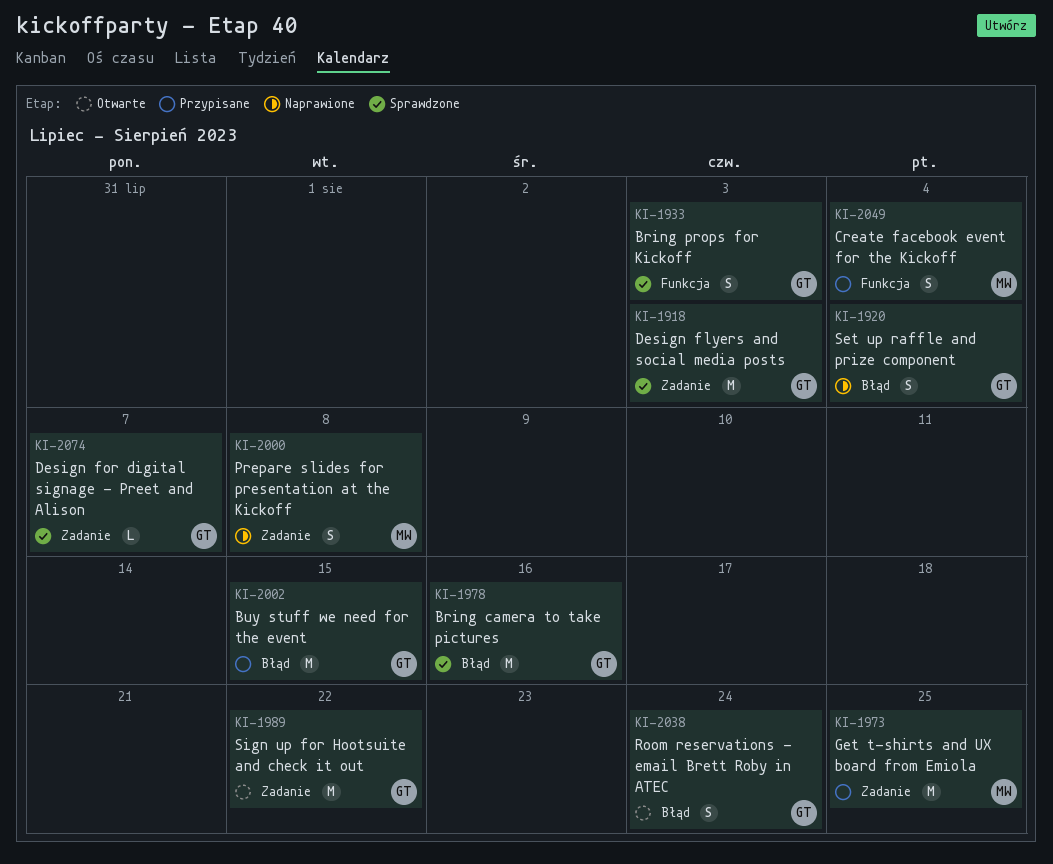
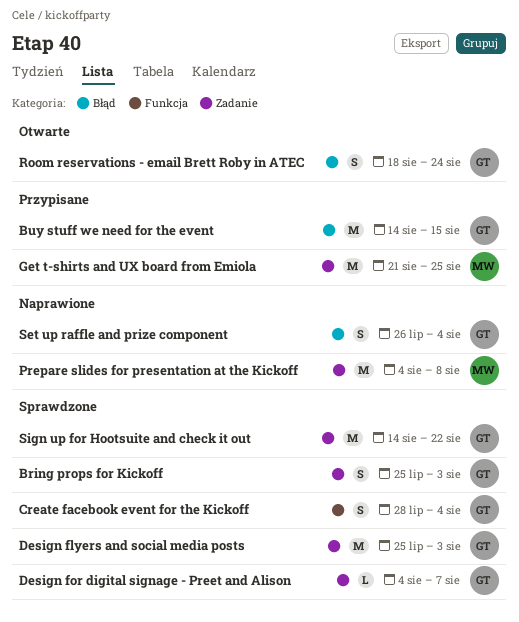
Bring camera to take pictures: present -> none
Bring props for Kickoff, label: Funkcja -> Zadanie
Create facebook event for the Kickoff, status: Przypisane -> Sprawdzone
Create facebook event for the Kickoff, owner: MW -> GT
Prepare slides for presentation at the Kickoff, estimate: S -> M
Sign up for Hootsuite and check it out, status: Otwarte -> Sprawdzone

